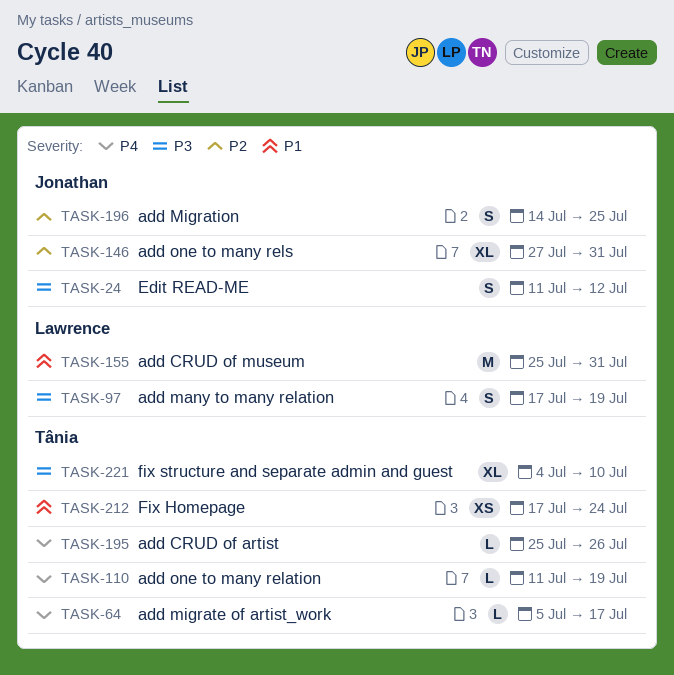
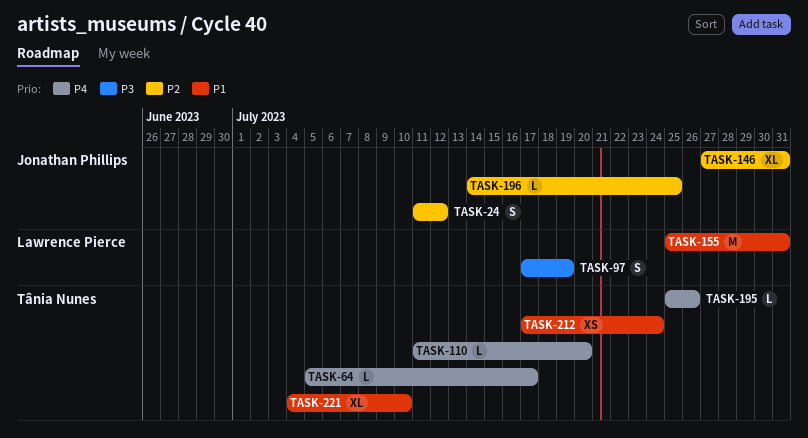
TASK-24, priority: P3 -> P2
TASK-110, due: Jul 19 -> Jul 20
TASK-196, estimate: S -> L
TASK-221, priority: P3 -> P1

